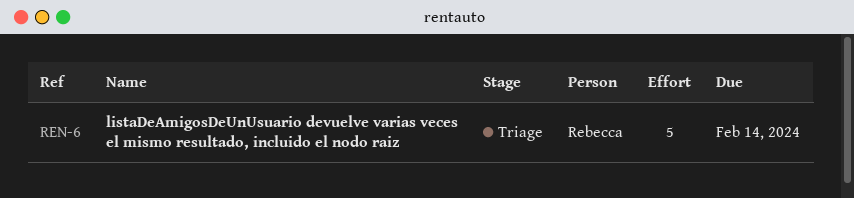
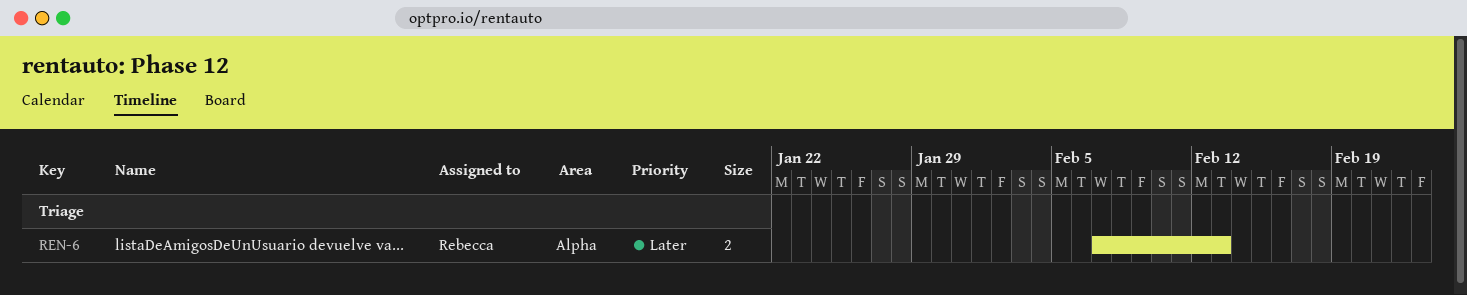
REN-6, estimate: 5 -> 2
REN-6, due: Feb 14 -> Feb 13

